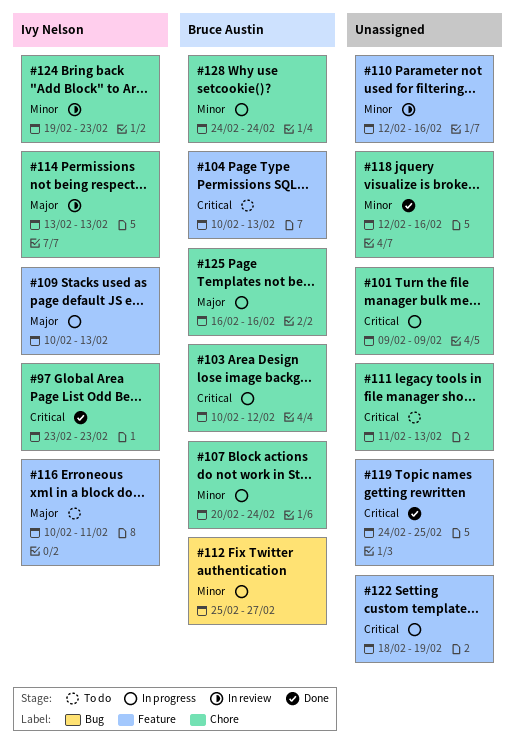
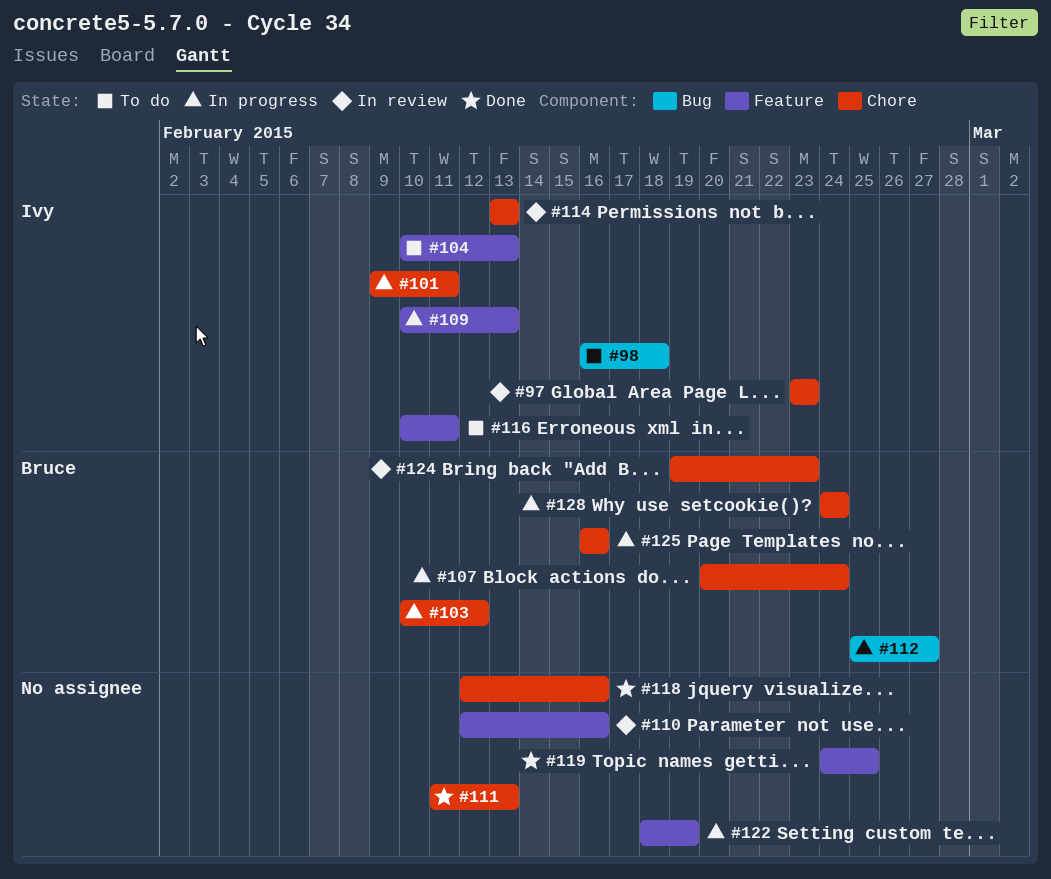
#97, status: Done -> In review
#98: none -> present
#101, owner: none -> Ivy Nelson
#101, due: Feb 9 -> Feb 11
#104, owner: Bruce Austin -> Ivy Nelson
#111, status: To do -> Done
#124, owner: Ivy Nelson -> Bruce Austin

